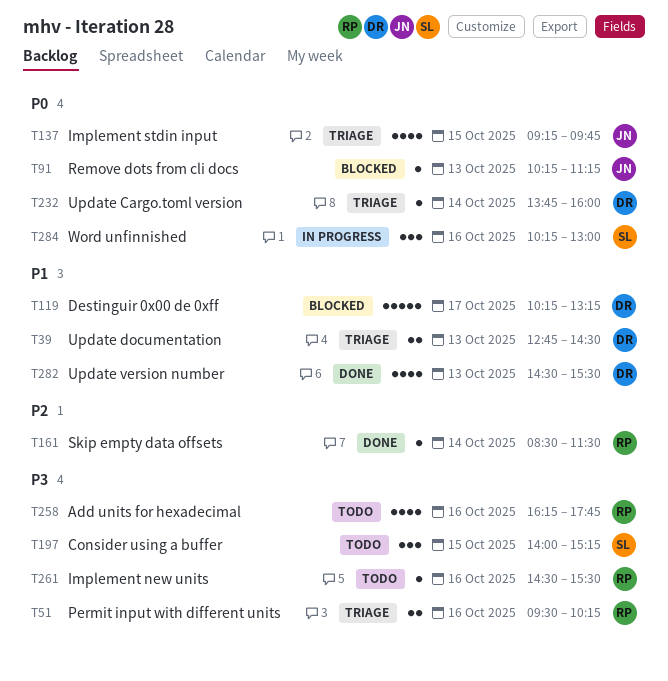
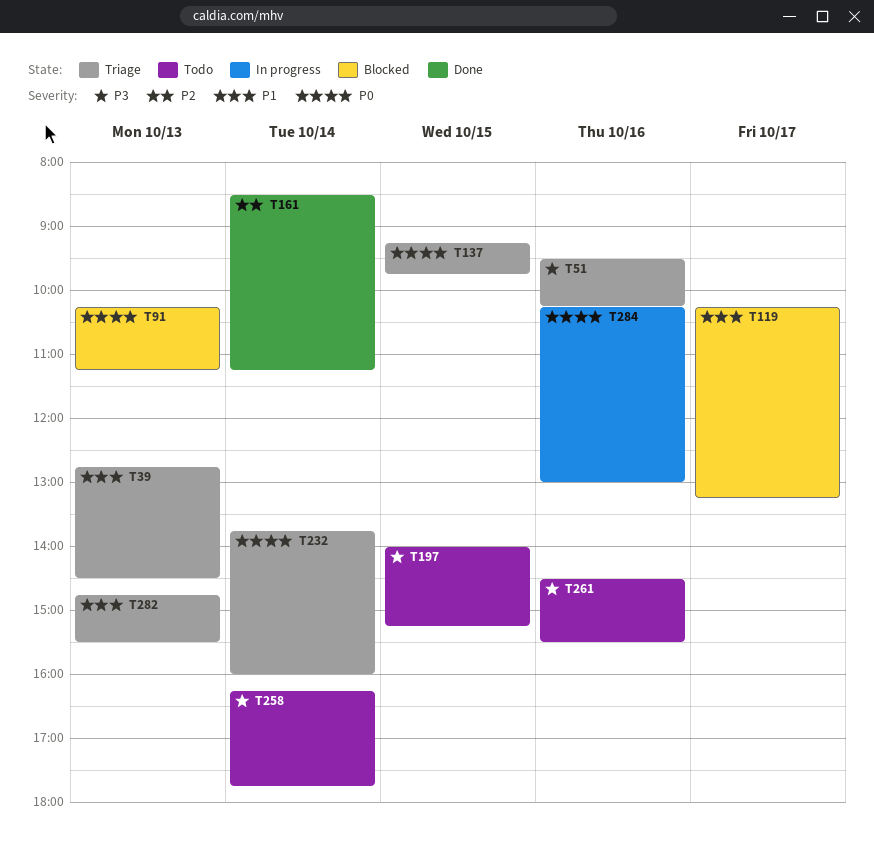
T161, ends: 11:30 -> 11:15
T258, day: Oct 16 -> Oct 14
T282, status: Done -> Triage
T282, begins: 14:30 -> 14:45

